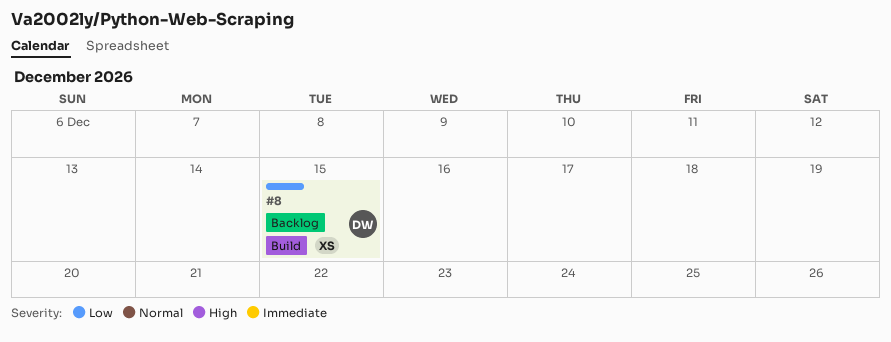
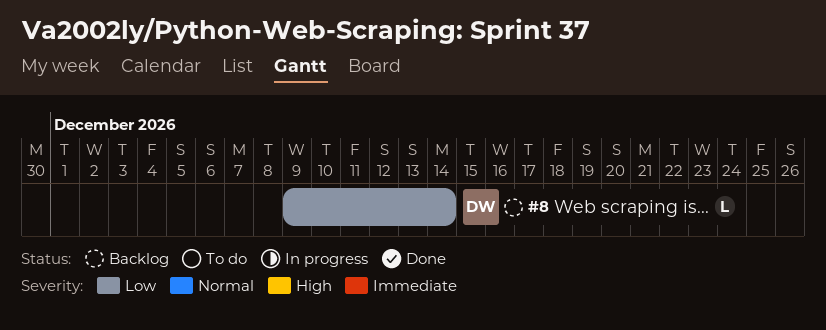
#8, estimate: XS -> L
#8, due: Dec 15 -> Dec 14

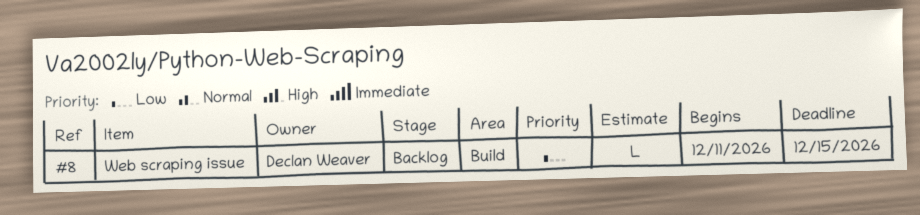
#8, start: Dec 9 -> Dec 11
#8, due: Dec 14 -> Dec 15

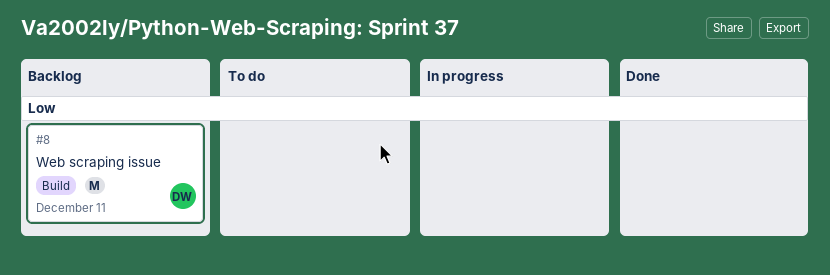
#8, estimate: L -> M
#8, due: Dec 15 -> Dec 11

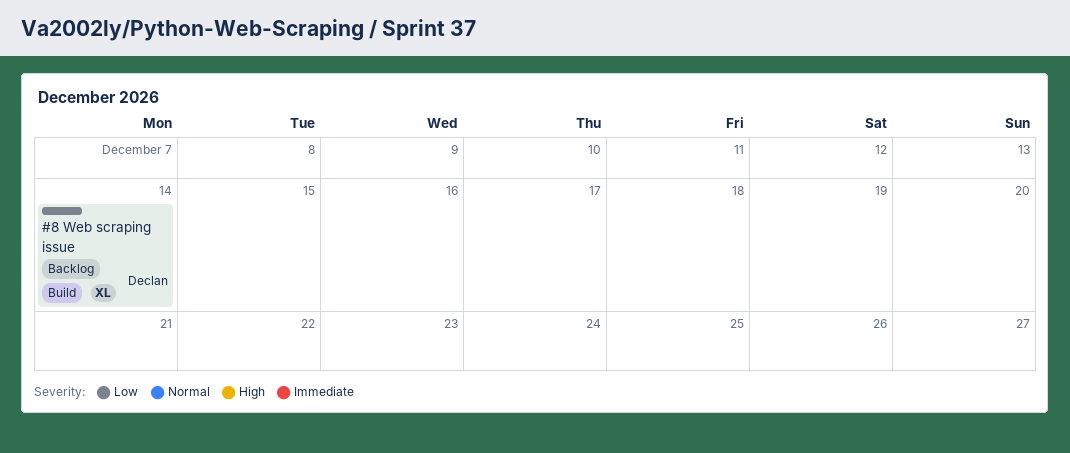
#8, estimate: M -> XL
#8, due: Dec 11 -> Dec 14

